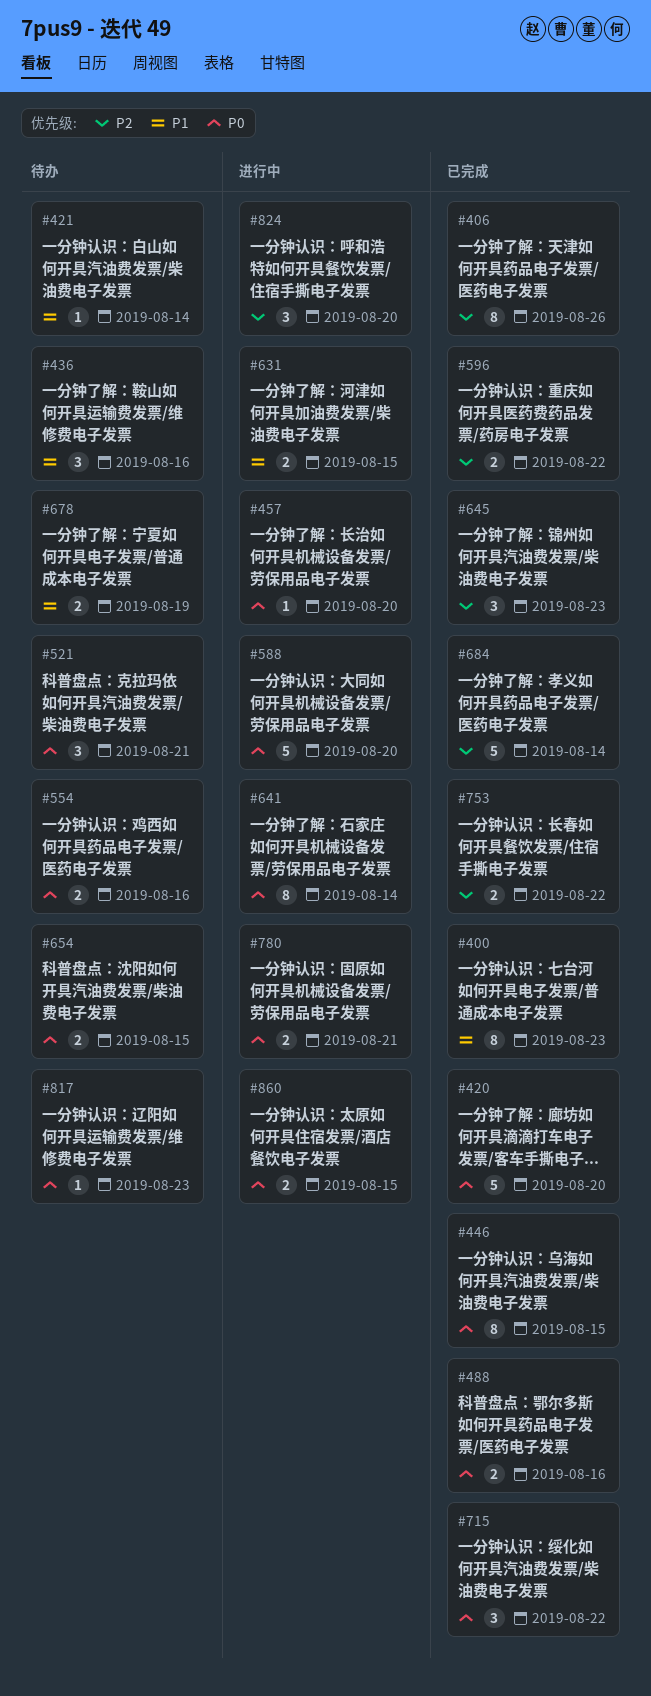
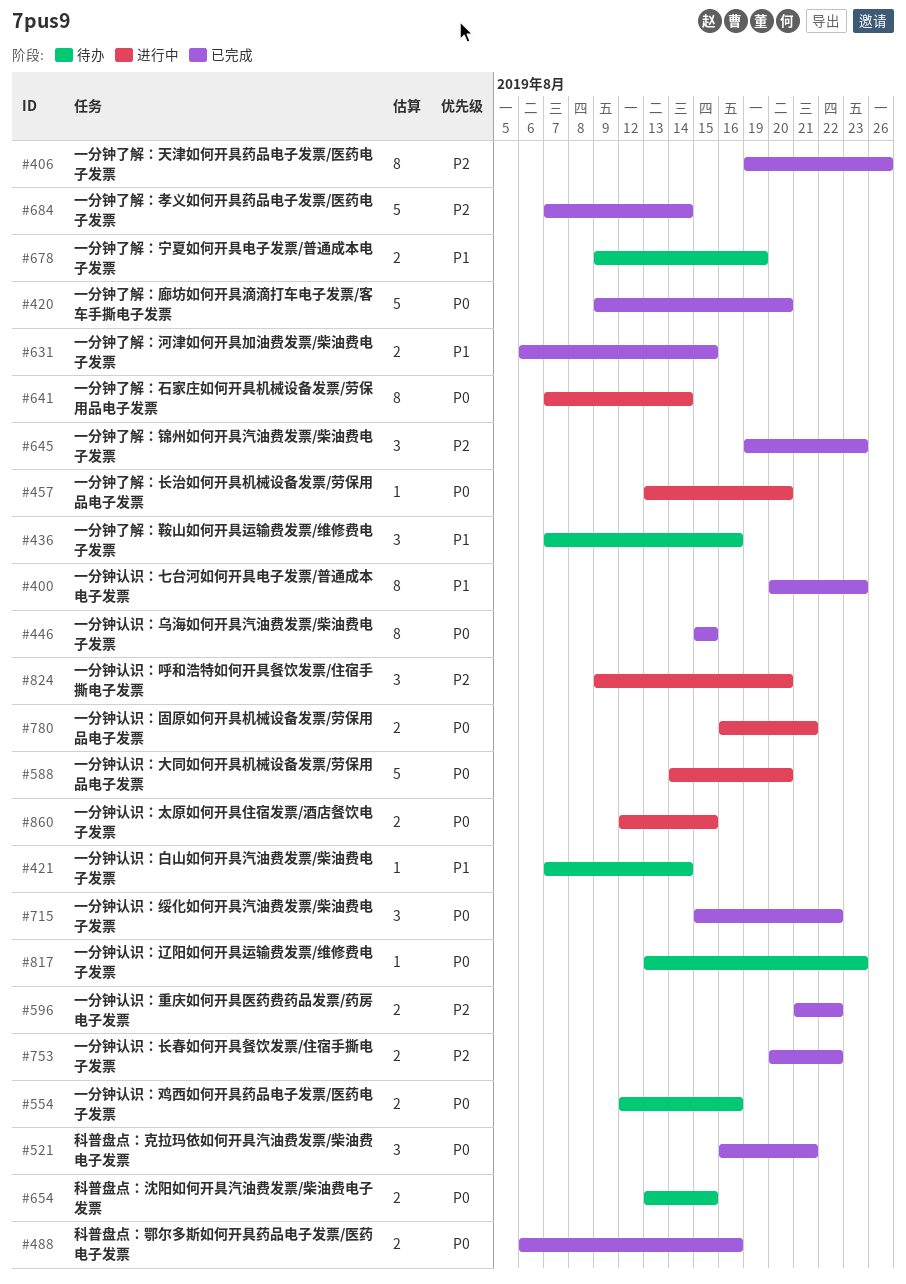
#521, status: 待办 -> 已完成
#631, status: 进行中 -> 已完成

